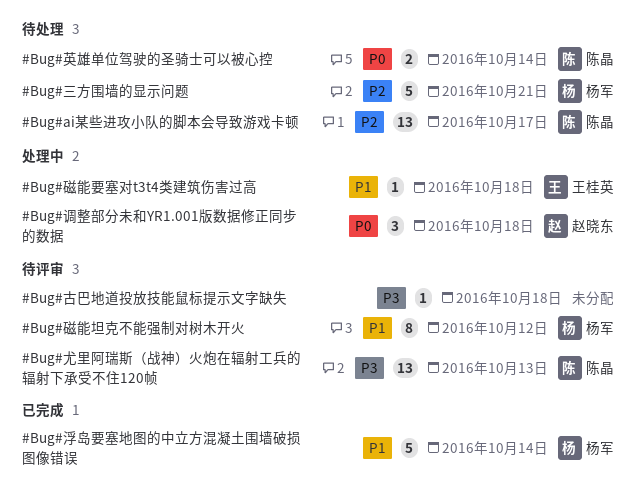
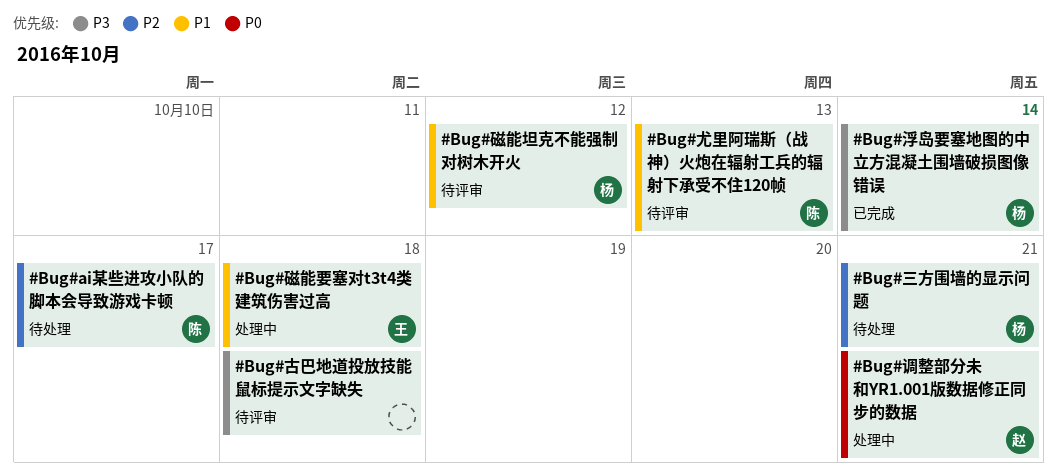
#Bug#尤里阿瑞斯（战神）火炮在辐射工兵的辐射下承受不住120帧, priority: P3 -> P1
#Bug#浮岛要塞地图的中立方混凝土围墙破损图像错误, priority: P1 -> P3
#Bug#英雄单位驾驶的圣骑士可以被心控: present -> none
#Bug#调整部分未和YR1.001版数据修正同步的数据, due: Oct 18 -> Oct 21

